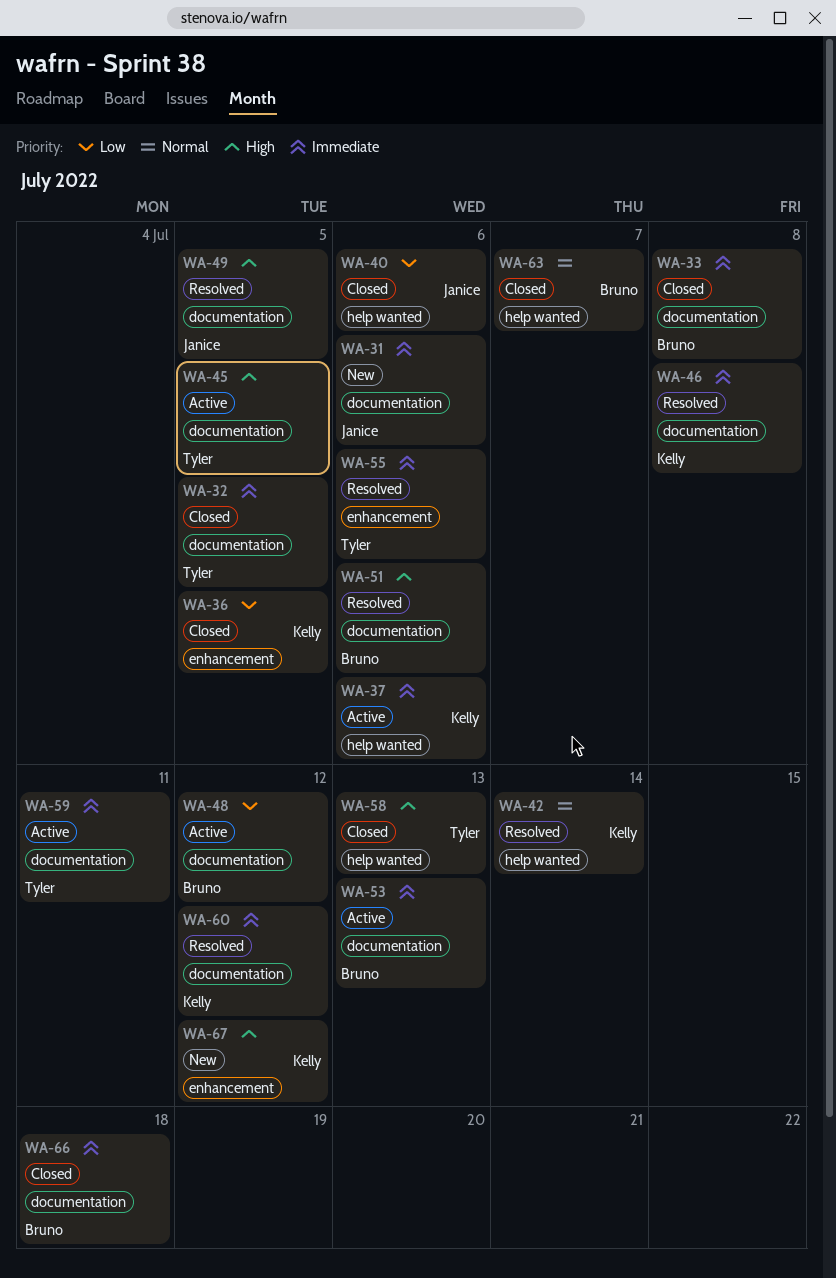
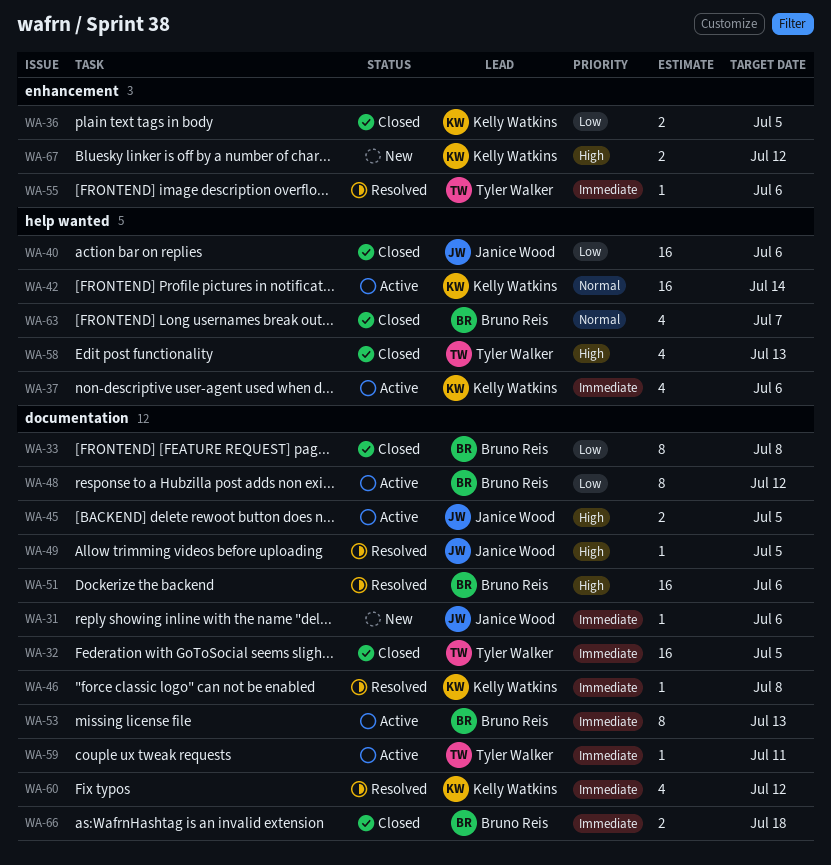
WA-33, priority: Immediate -> Low
WA-42, status: Resolved -> Active
WA-45, owner: Tyler Walker -> Janice Wood

